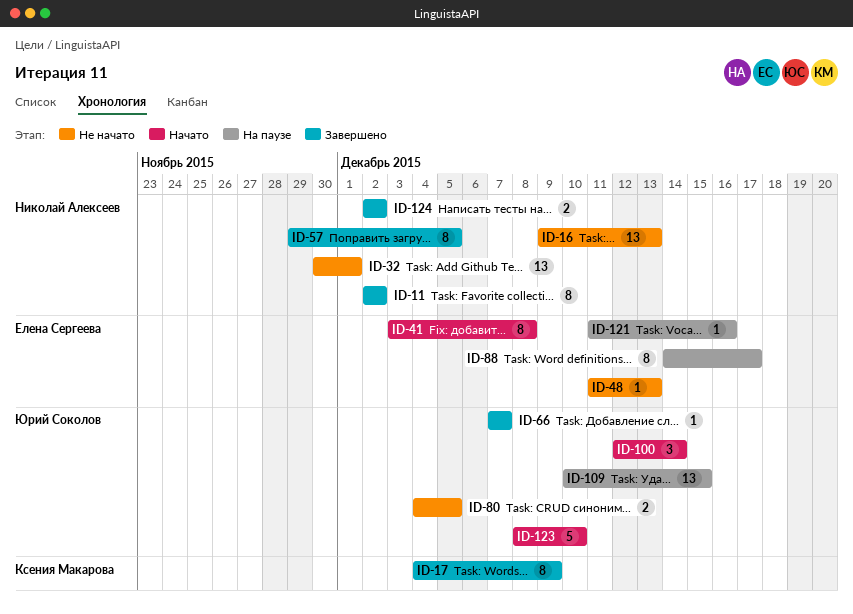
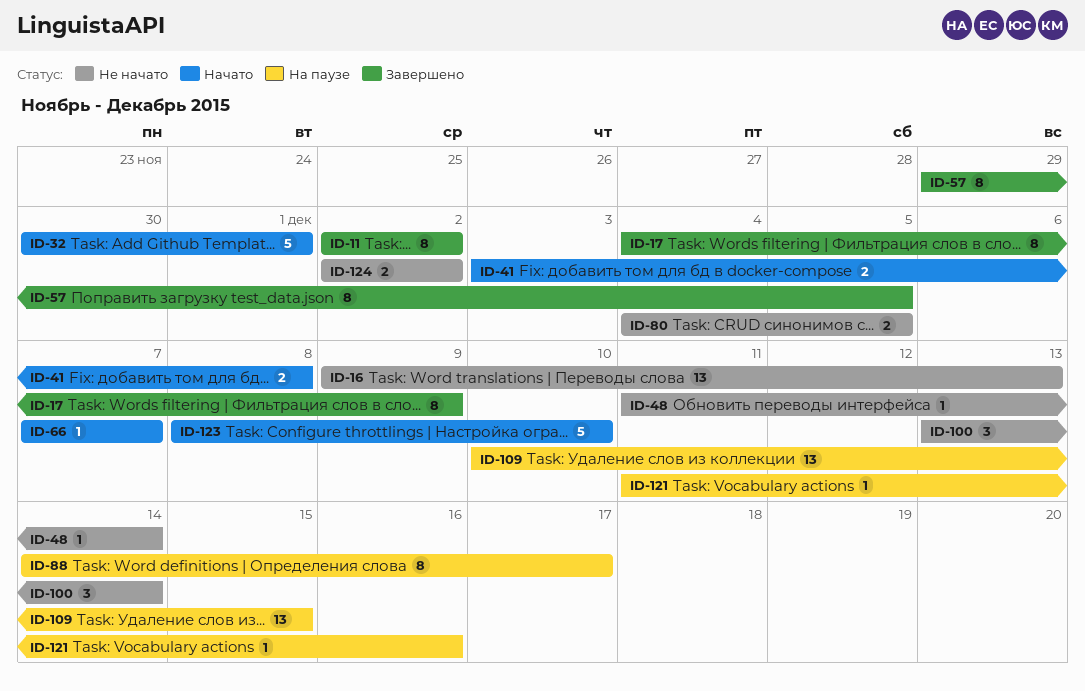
ID-32, status: Не начато -> Начато
ID-32, estimate: 13 -> 5
ID-41, estimate: 8 -> 2
ID-48, due: Dec 13 -> Dec 14
ID-66, status: Завершено -> Начато
ID-100, status: Начато -> Не начато
ID-100, start: Dec 12 -> Dec 13
ID-124, status: Завершено -> Не начато

